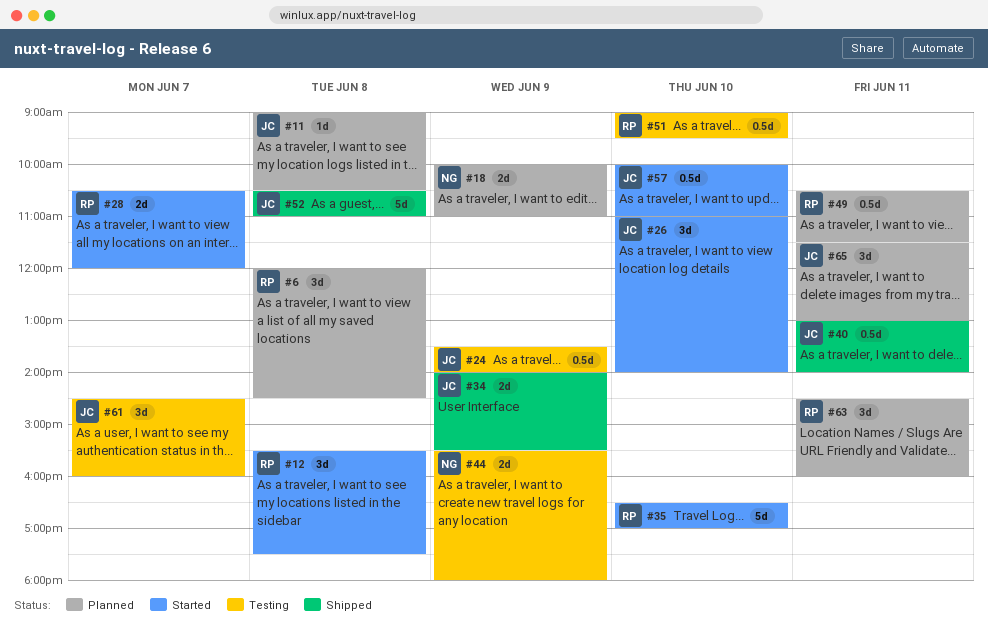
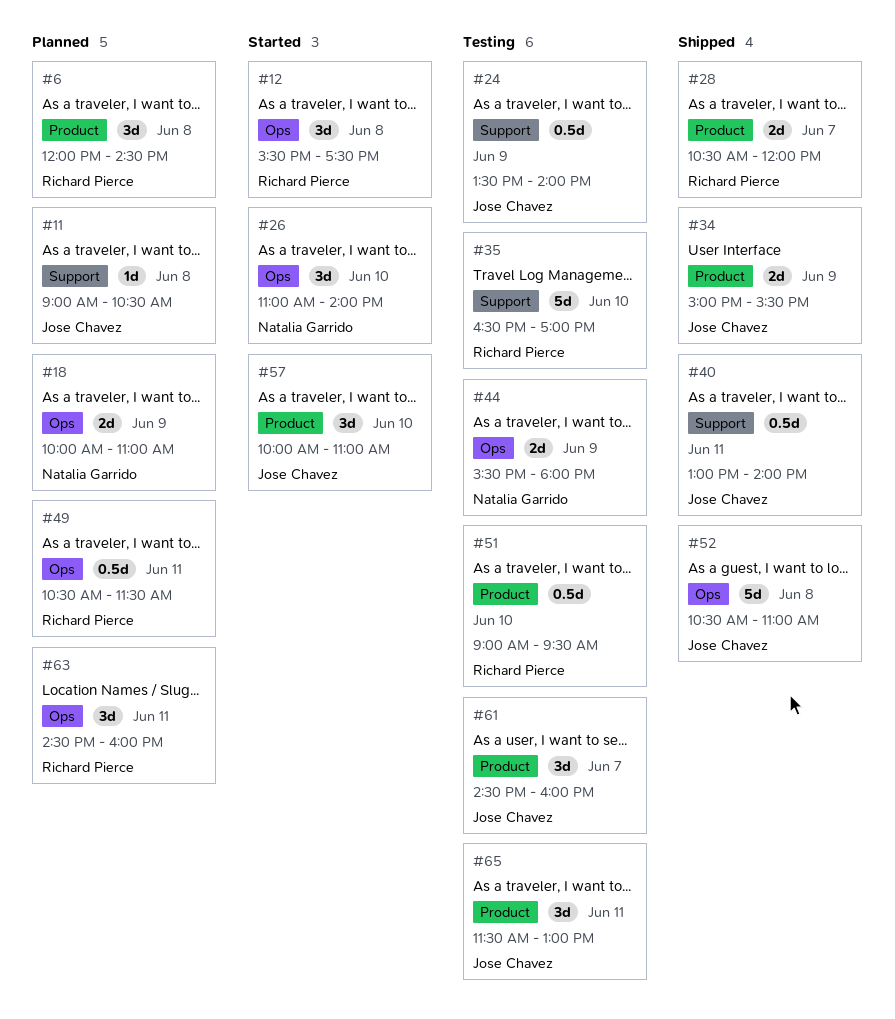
#26, owner: Jose Chavez -> Natalia Garrido
#28, status: Started -> Shipped
#34, begins: 14:00 -> 15:00
#35, status: Started -> Testing
#57, estimate: 0.5d -> 3d
#65, status: Planned -> Testing

